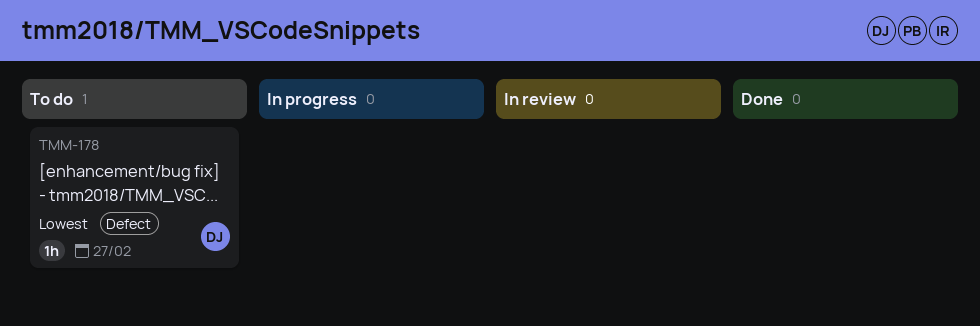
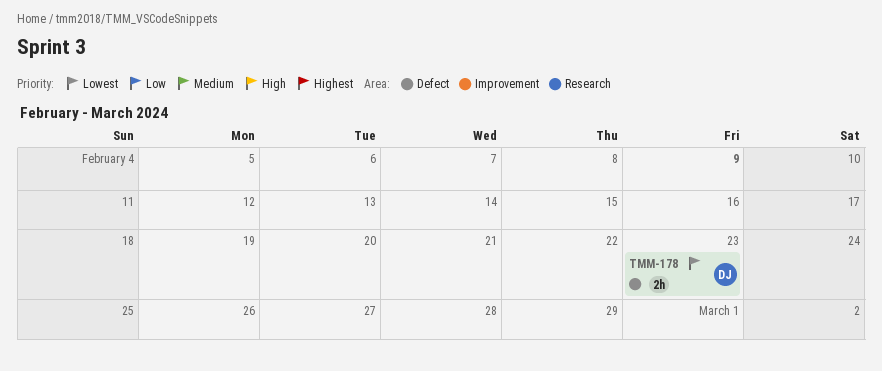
TMM-178, estimate: 1h -> 2h
TMM-178, due: Feb 27 -> Feb 23

